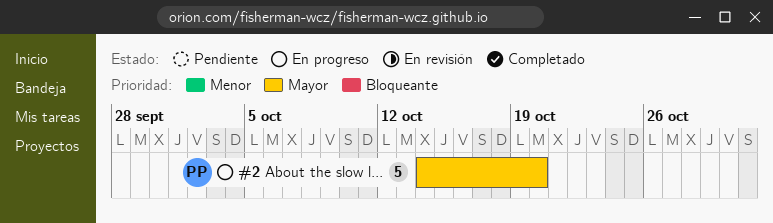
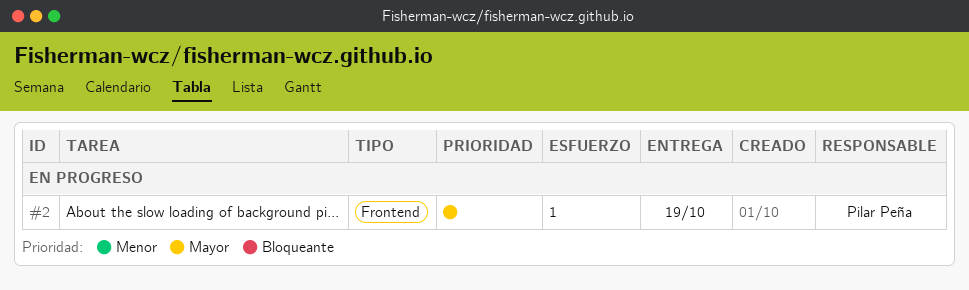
#2, estimate: 5 -> 1
#2, due: Oct 20 -> Oct 19

